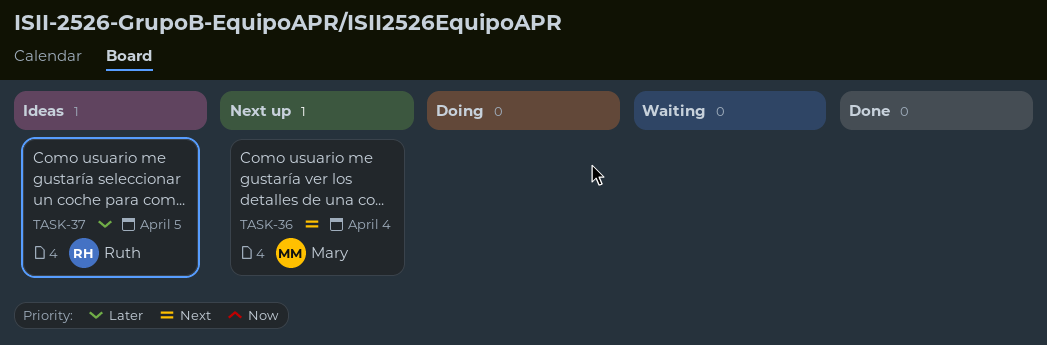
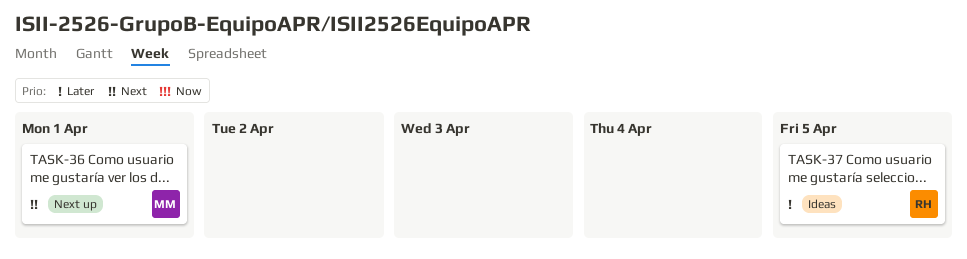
TASK-36, due: Apr 4 -> Apr 1

